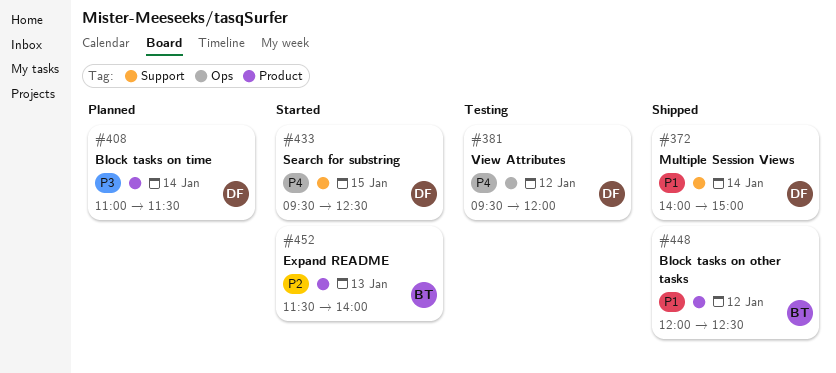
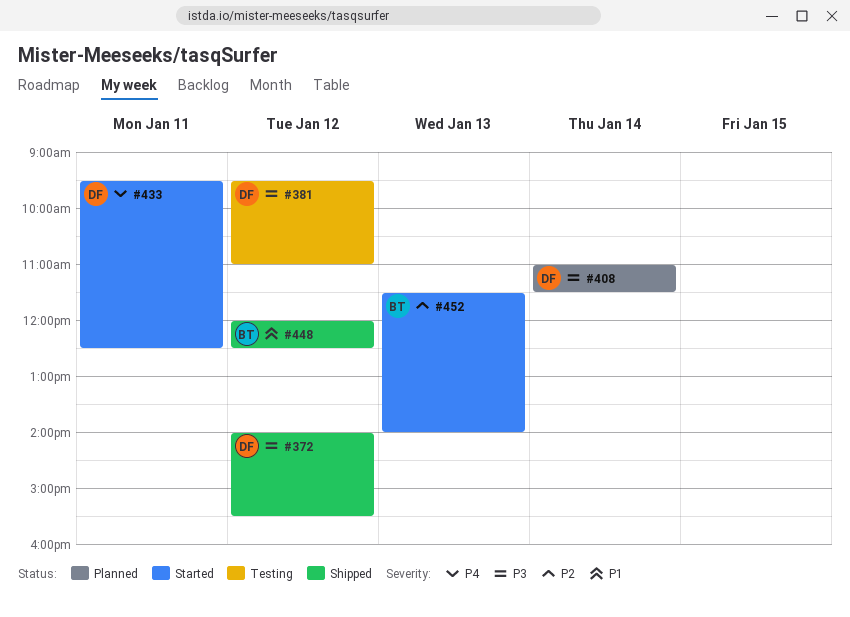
#372, priority: P1 -> P3
#372, day: Jan 14 -> Jan 12
#372, ends: 15:00 -> 15:30
#381, priority: P4 -> P3
#381, ends: 12:00 -> 11:00
#433, day: Jan 15 -> Jan 11

